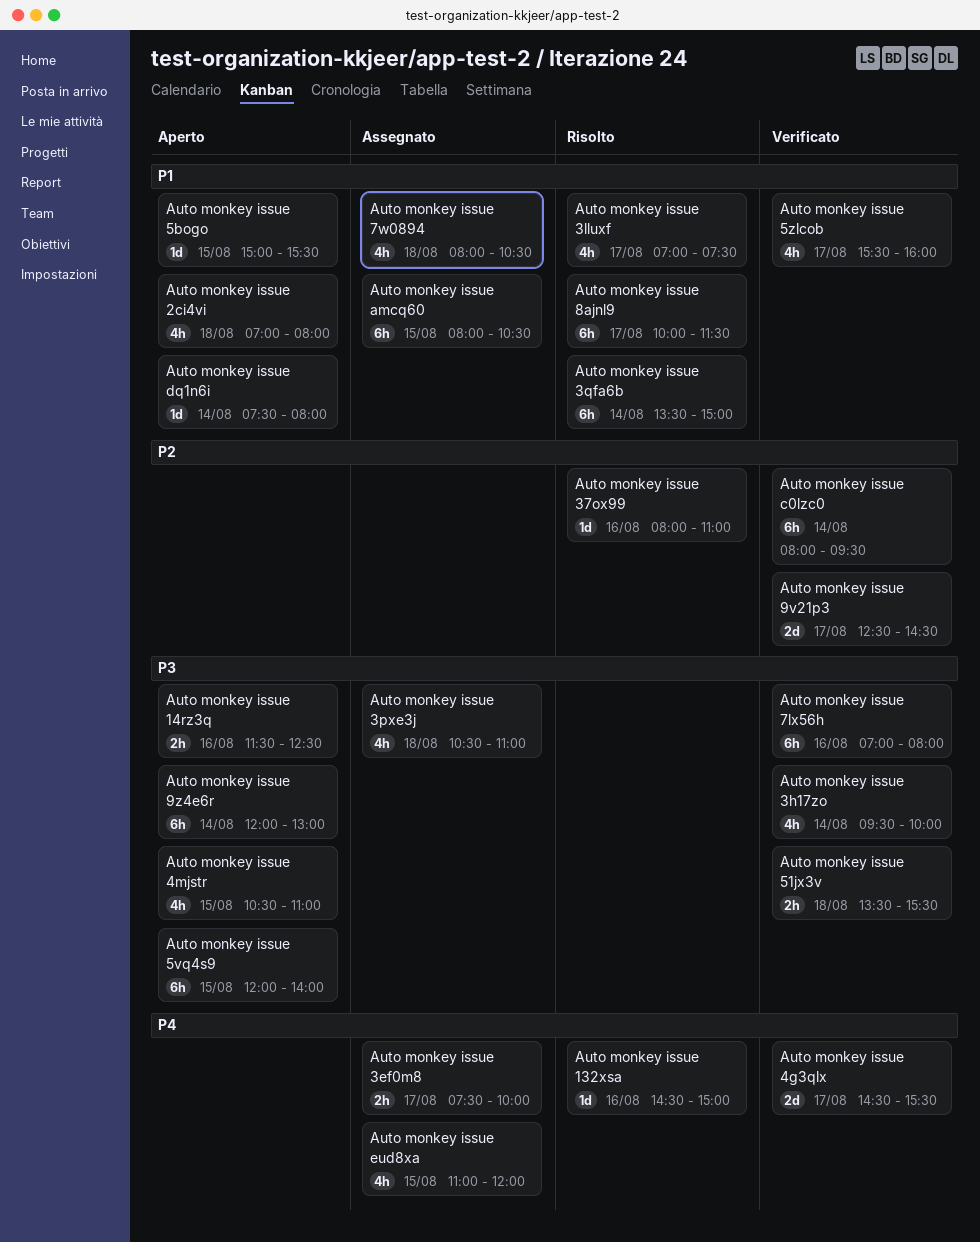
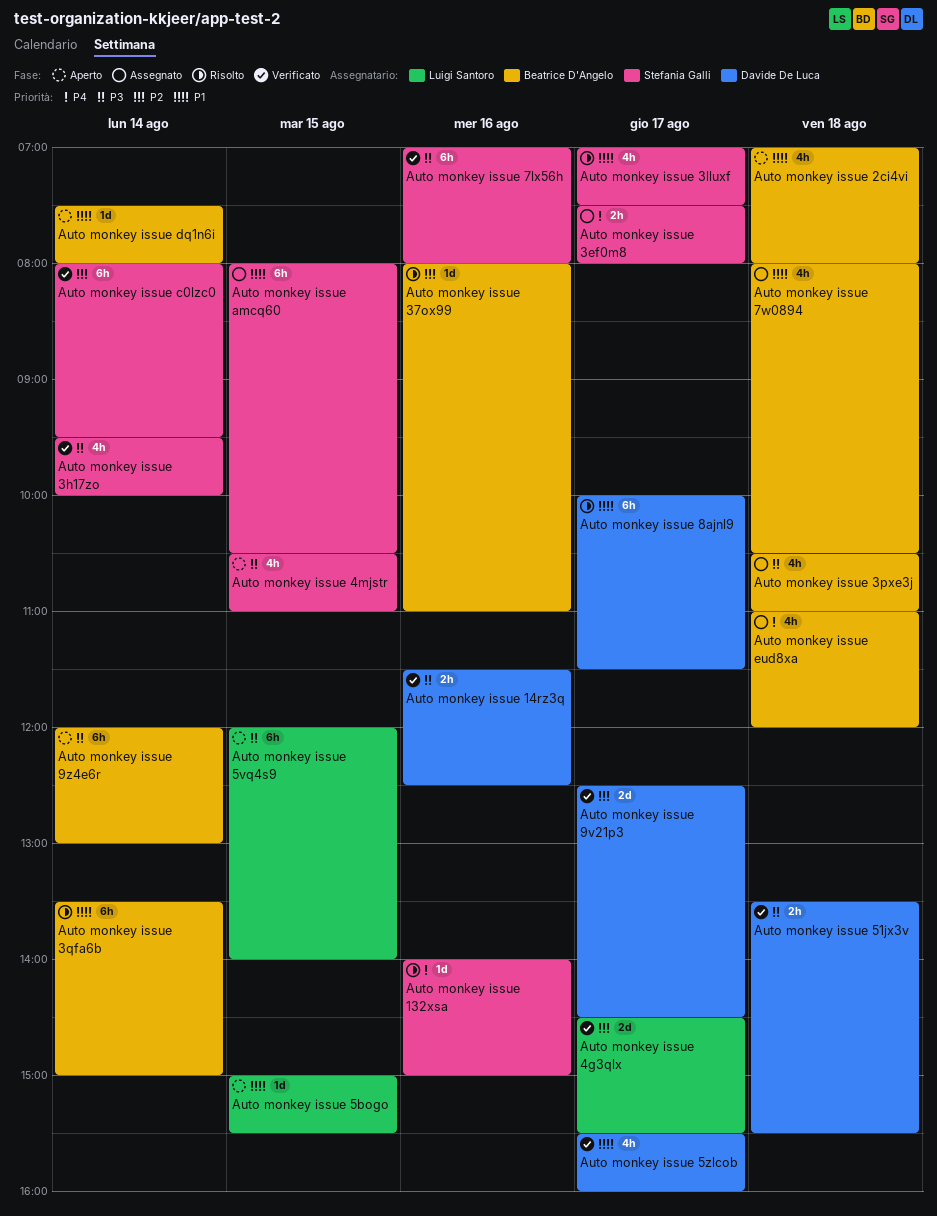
Auto monkey issue 132xsa, begins: 14:30 -> 14:00
Auto monkey issue 14rz3q, status: Aperto -> Verificato
Auto monkey issue 3ef0m8, ends: 10:00 -> 08:00
Auto monkey issue 4g3qlx, priority: P4 -> P2
Auto monkey issue eud8xa, day: Aug 15 -> Aug 18

